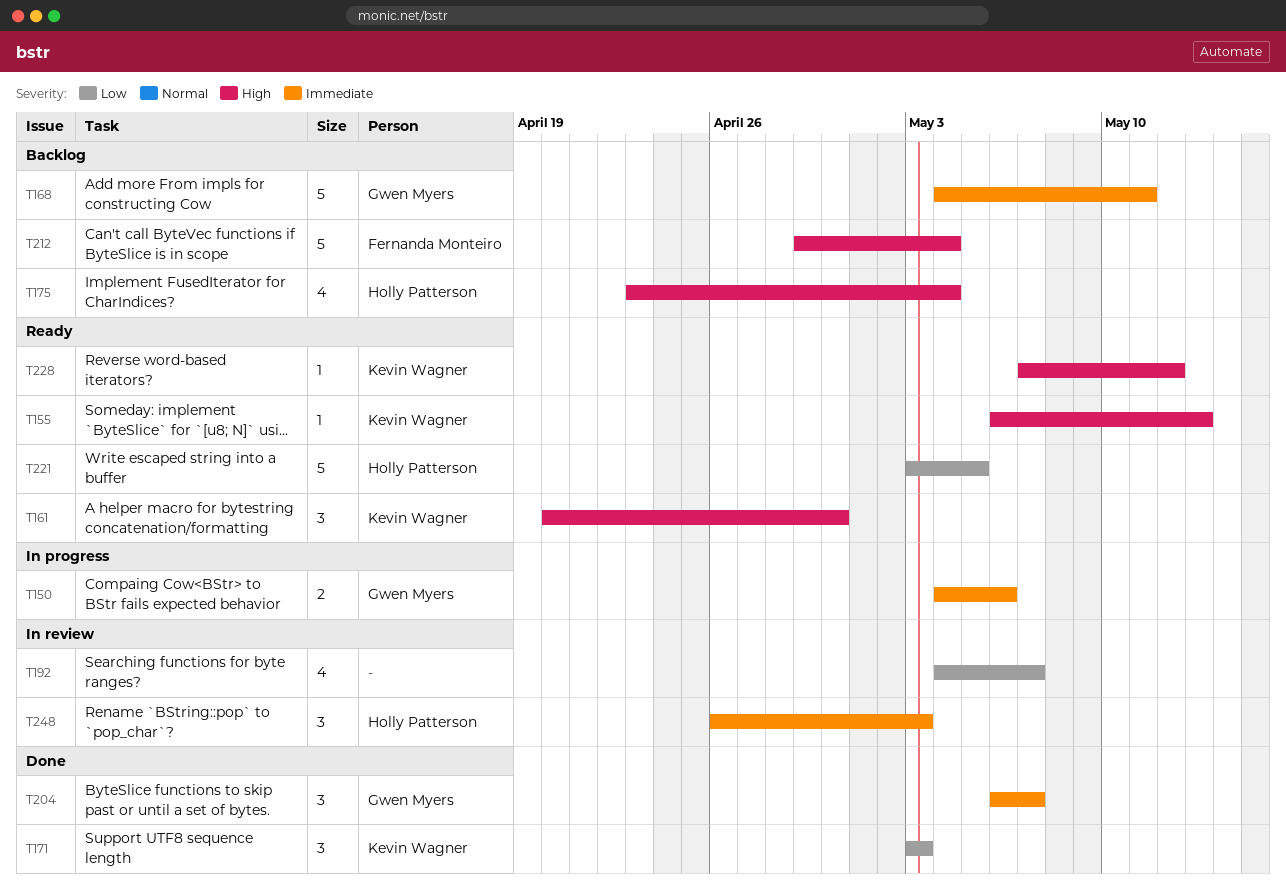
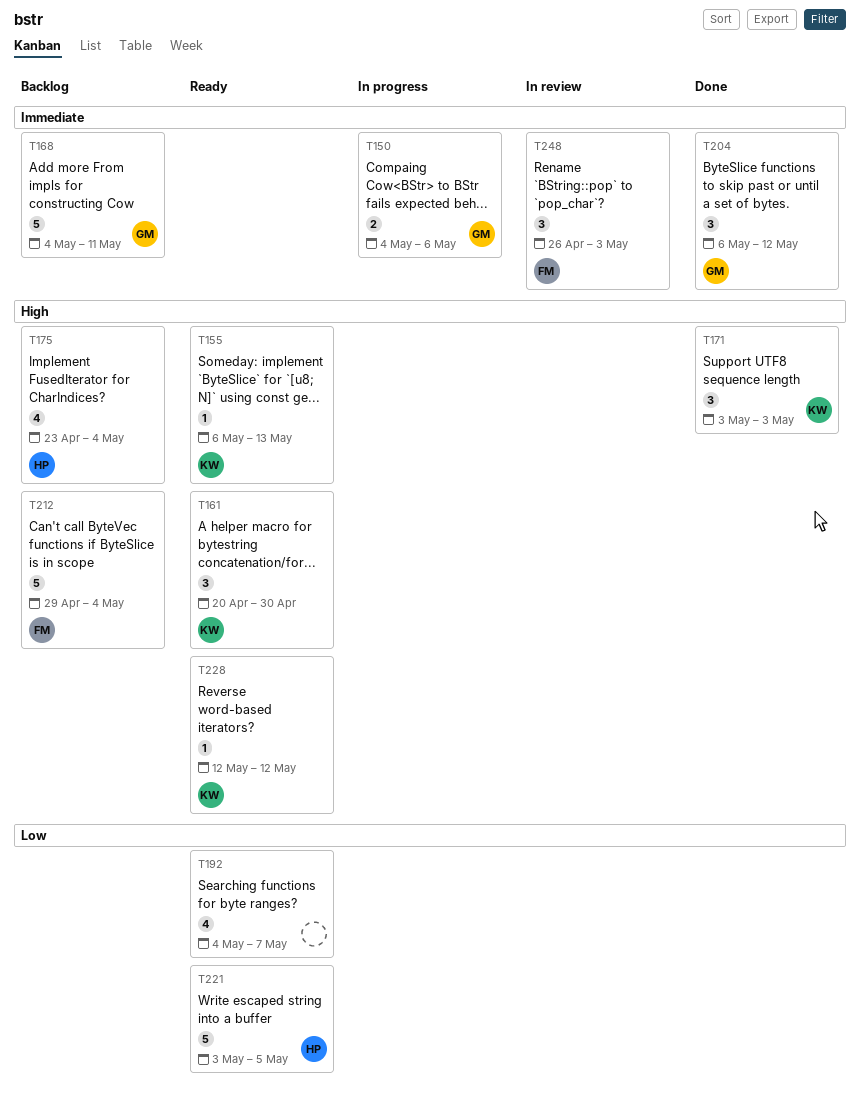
T171, priority: Low -> High
T192, status: In review -> Ready
T204, due: May 7 -> May 12
T228, start: May 7 -> May 12
T248, owner: Holly Patterson -> Fernanda Monteiro

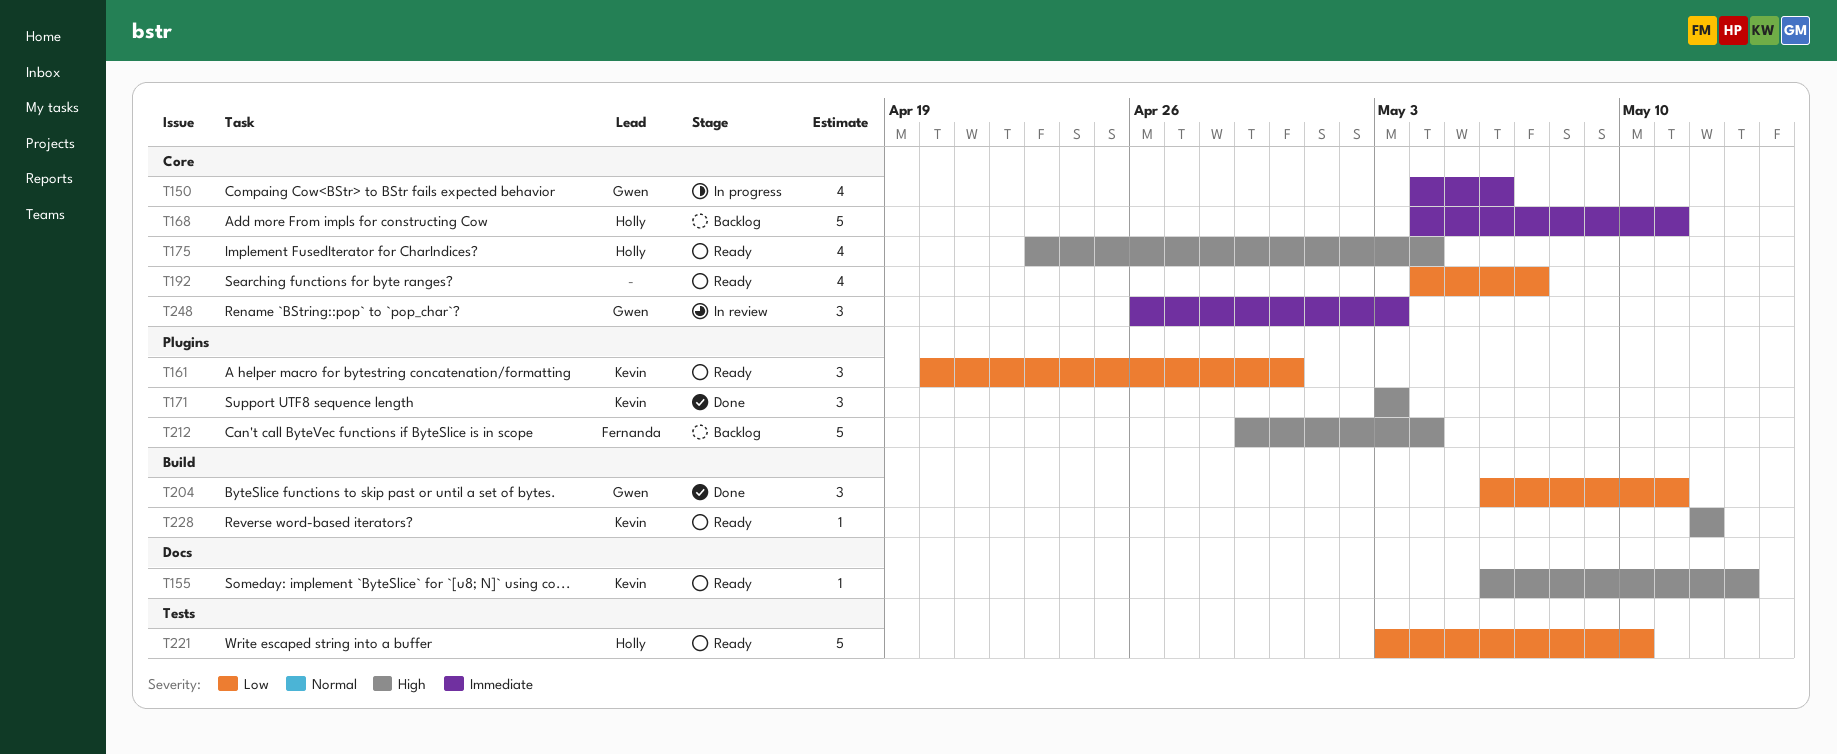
T150, estimate: 2 -> 4
T161, priority: High -> Low
T168, owner: Gwen -> Holly
T175, status: Backlog -> Ready
T204, priority: Immediate -> Low
T204, due: May 12 -> May 11
T221, due: May 5 -> May 10
T248, owner: Fernanda -> Gwen

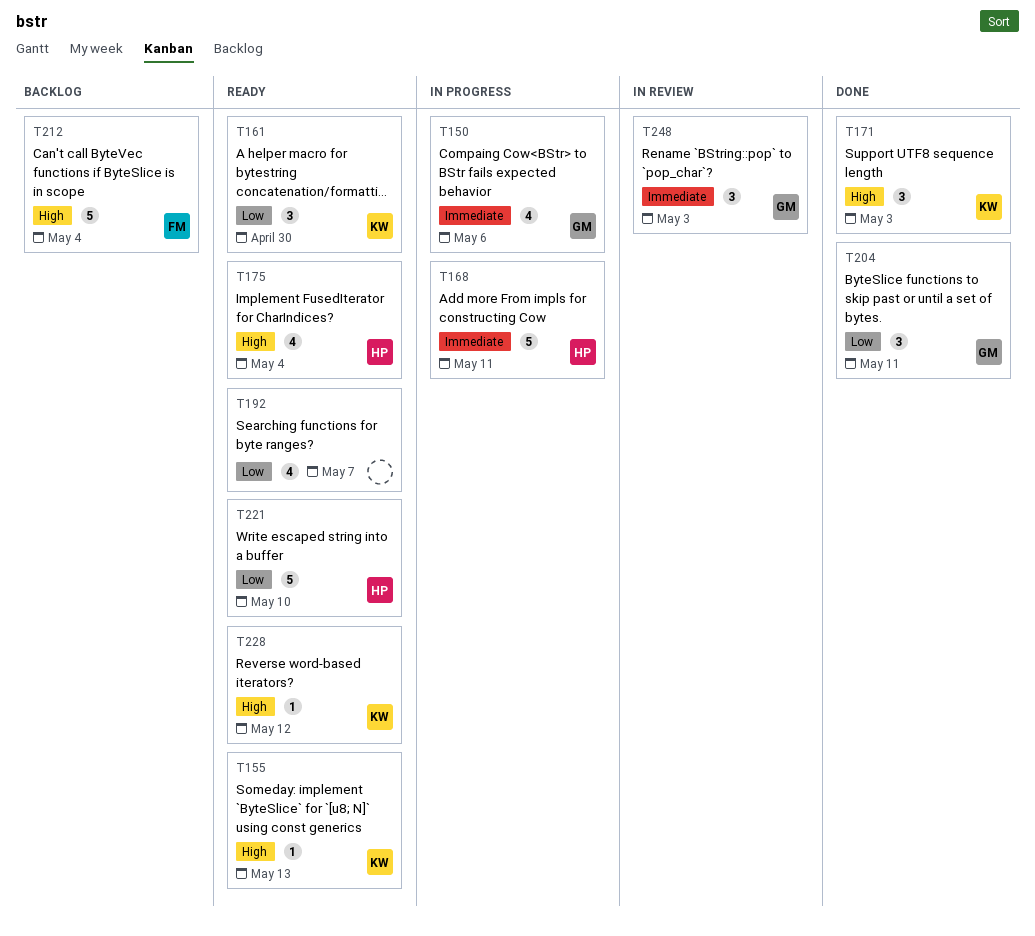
T168, status: Backlog -> In progress

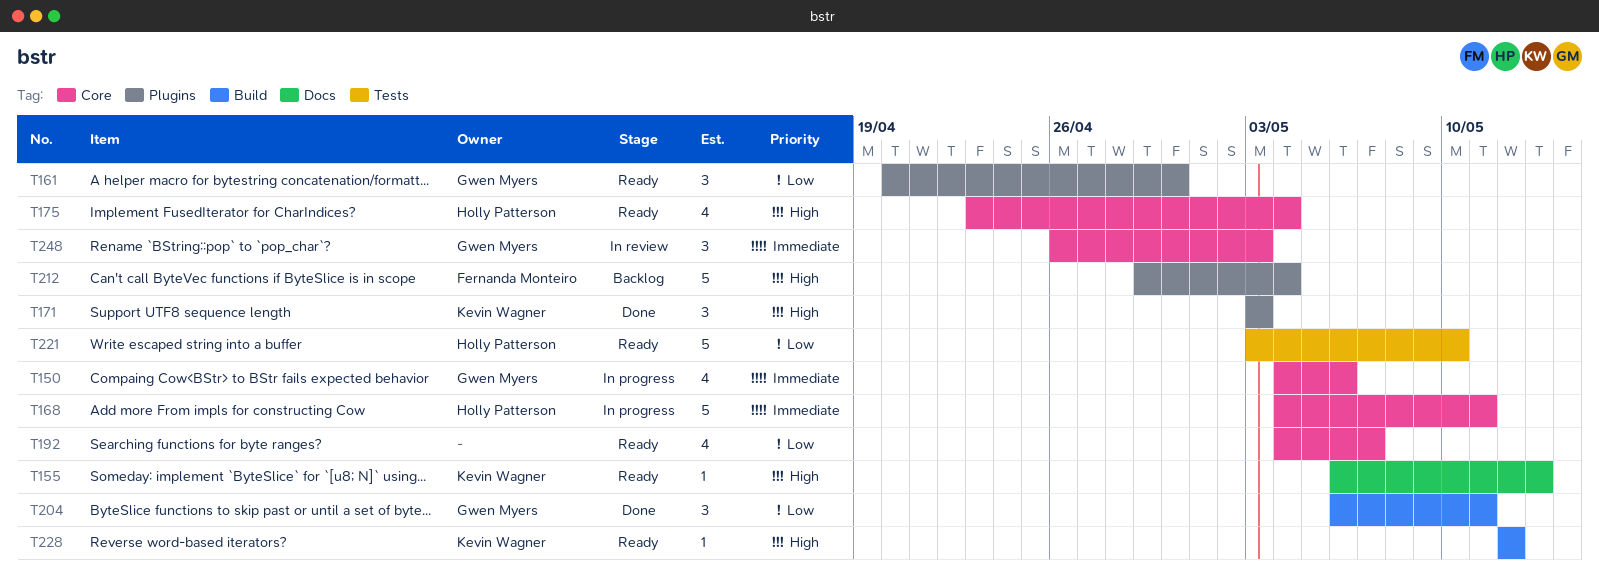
T161, owner: Kevin Wagner -> Gwen Myers

